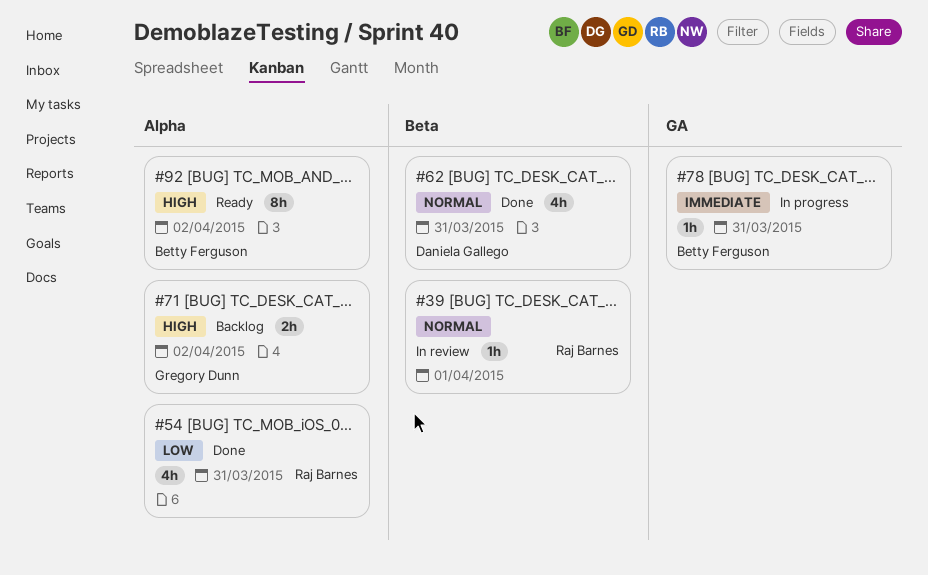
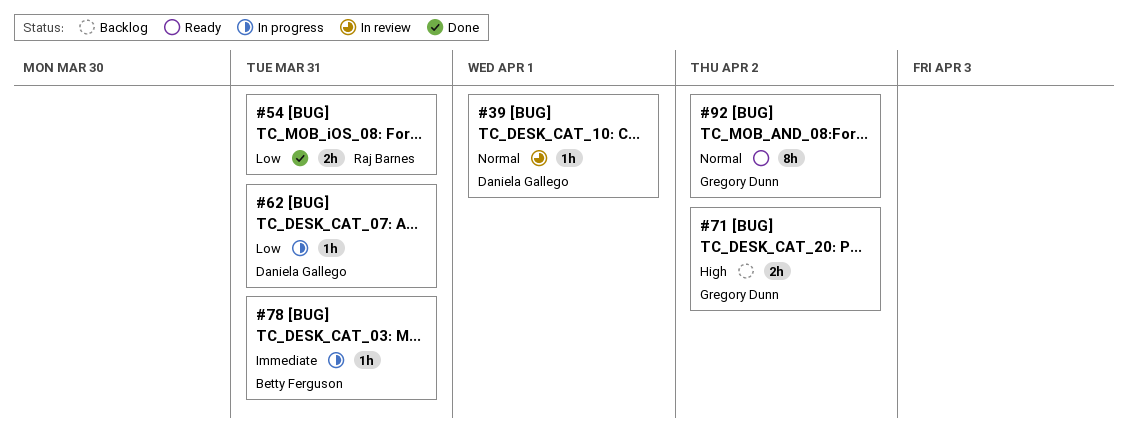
#39, owner: Raj Barnes -> Daniela Gallego
#54, estimate: 4h -> 2h
#62, status: Done -> In progress
#62, priority: Normal -> Low
#62, estimate: 4h -> 1h
#92, owner: Betty Ferguson -> Gregory Dunn
#92, priority: High -> Normal

